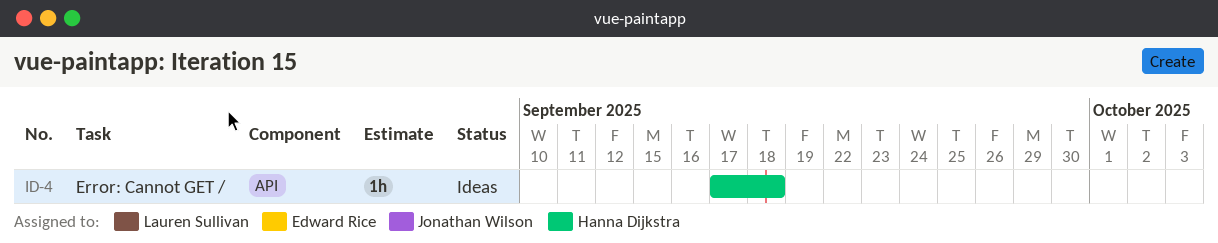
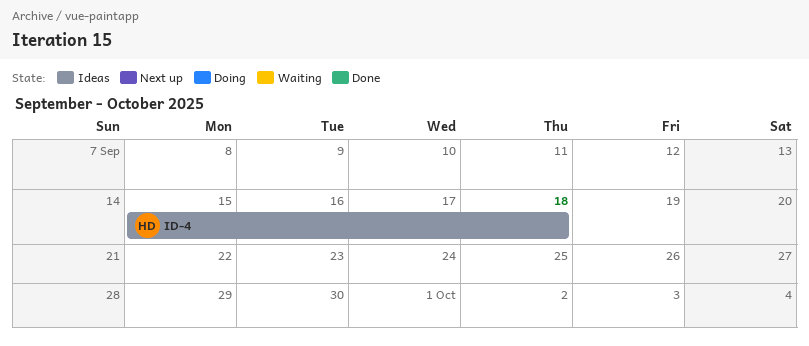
ID-4, start: Sep 17 -> Sep 15

